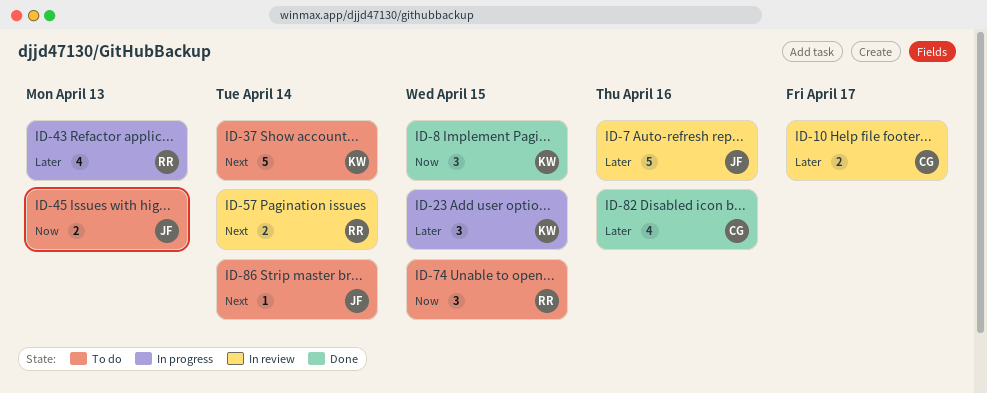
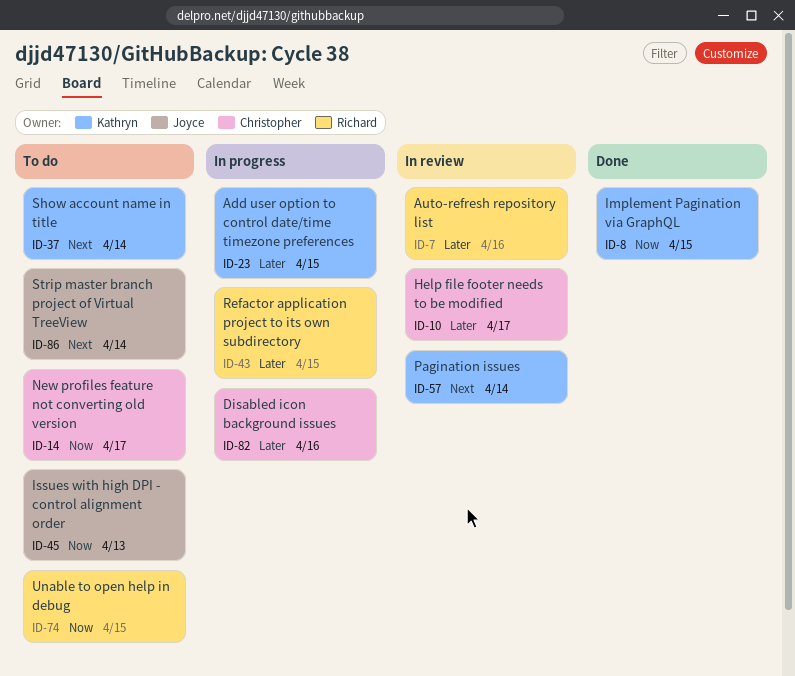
ID-7, owner: Joyce -> Richard
ID-14: none -> present
ID-43, due: Apr 13 -> Apr 15
ID-57, owner: Richard -> Kathryn
ID-82, status: Done -> In progress

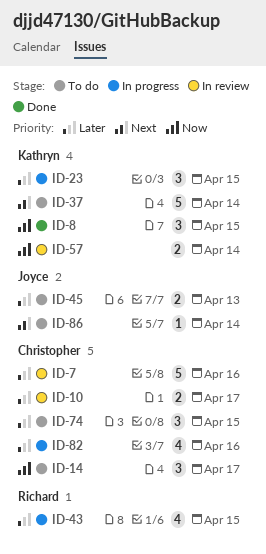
ID-7, owner: Richard -> Christopher
ID-45, priority: Now -> Later
ID-57, priority: Next -> Now
ID-74, owner: Richard -> Christopher
ID-74, priority: Now -> Later

